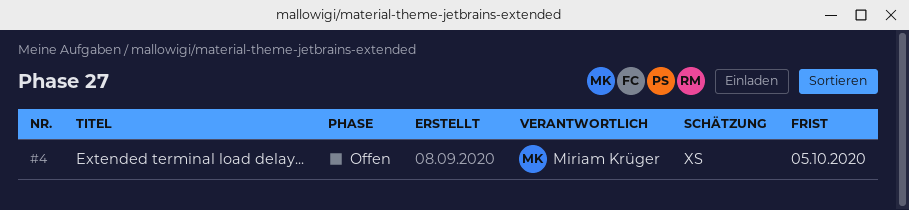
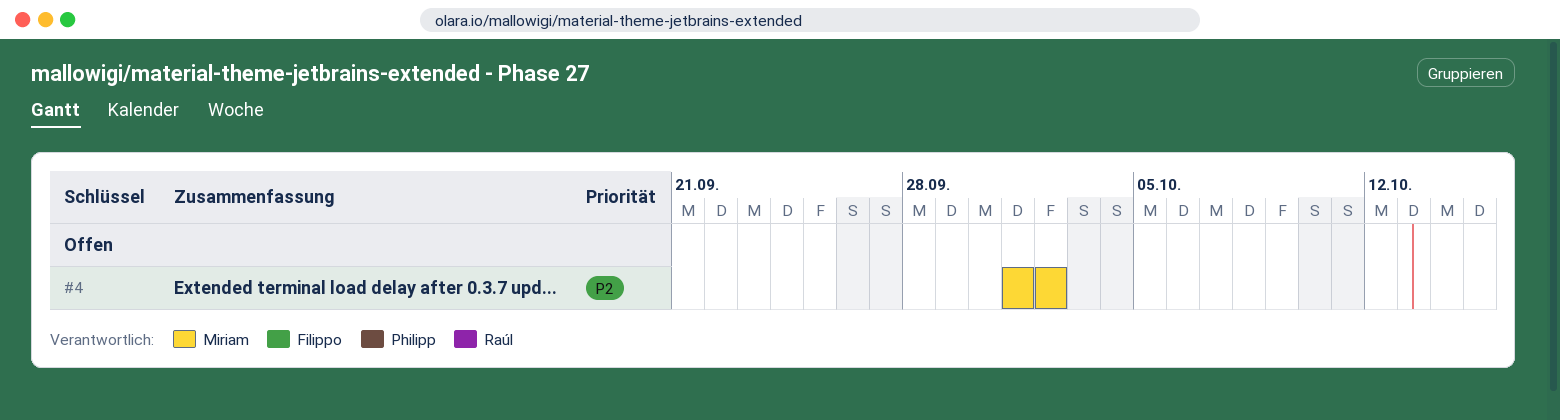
#4, due: Oct 5 -> Oct 2

